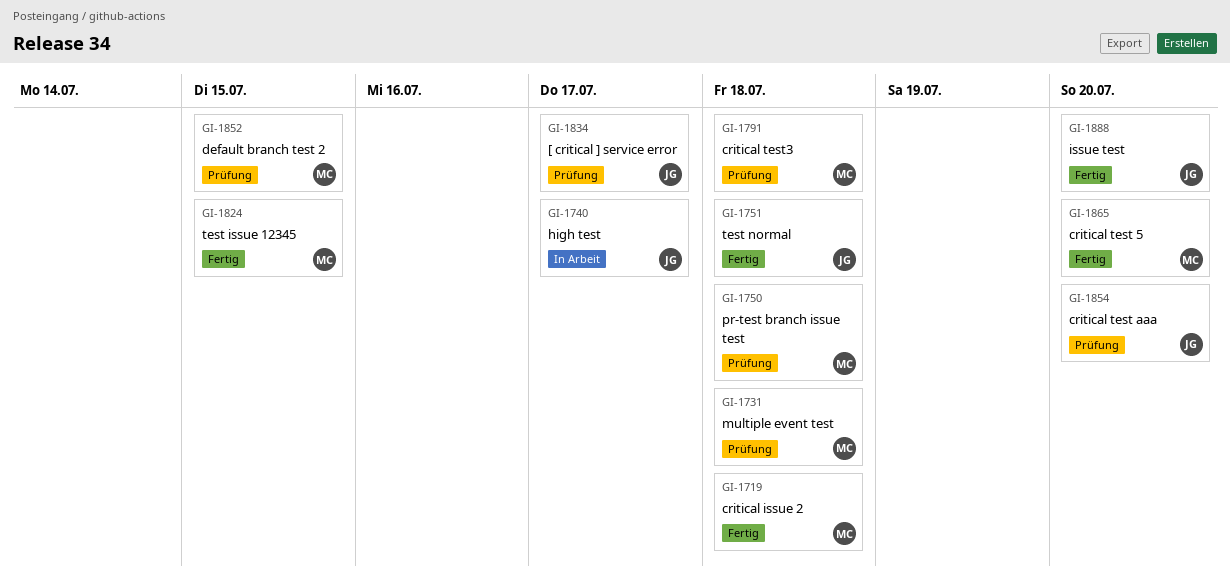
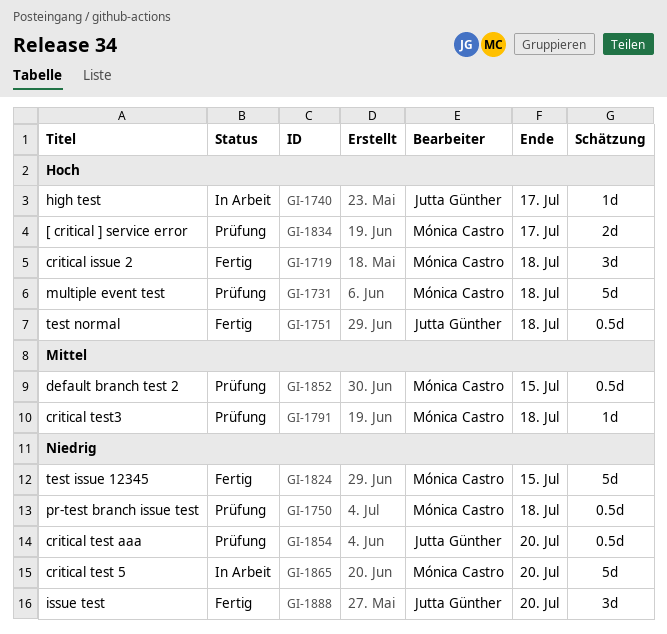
GI-1834, owner: Jutta Günther -> Mónica Castro
GI-1865, status: Fertig -> In Arbeit

